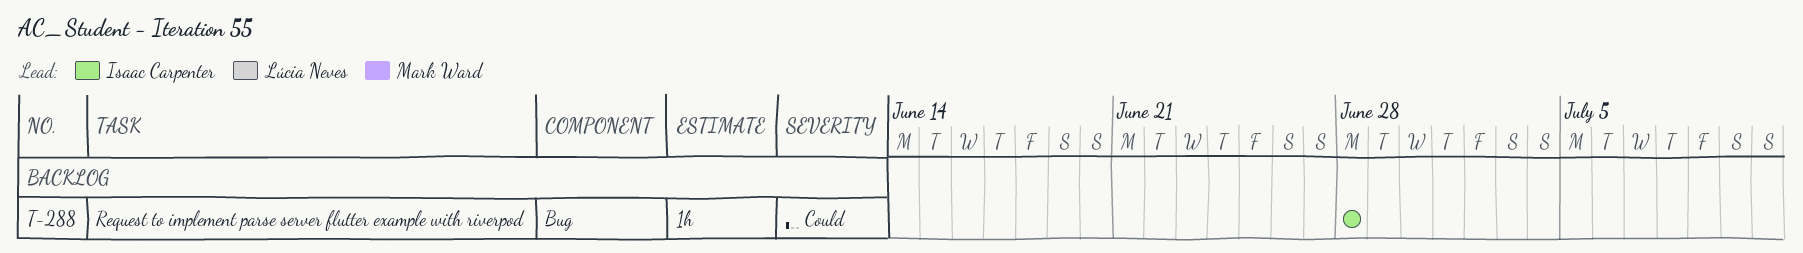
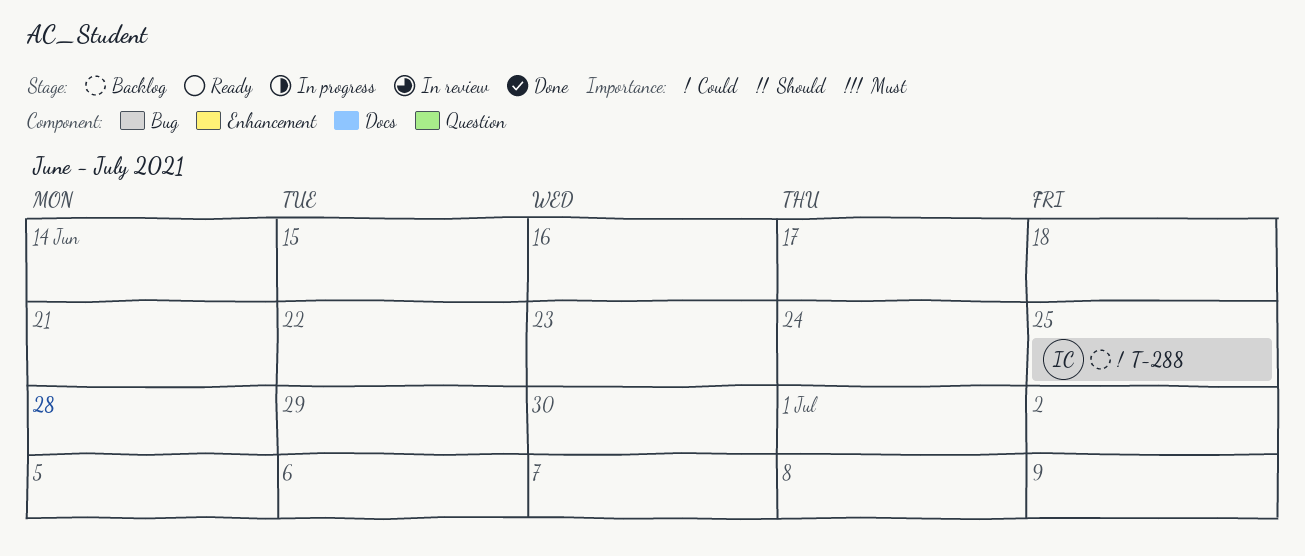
T-288, start: Jun 28 -> Jun 25
T-288, due: Jun 28 -> Jun 25

